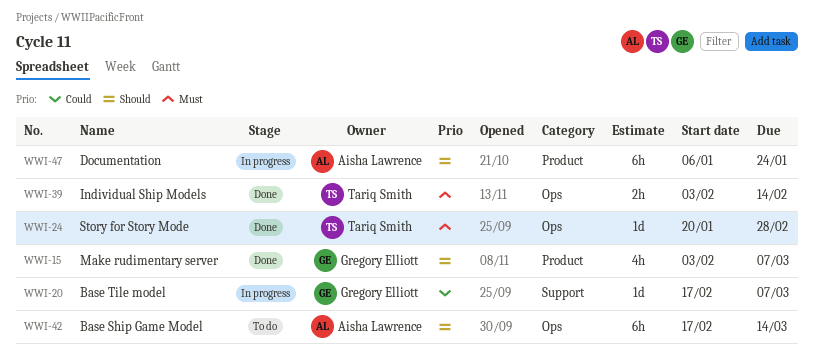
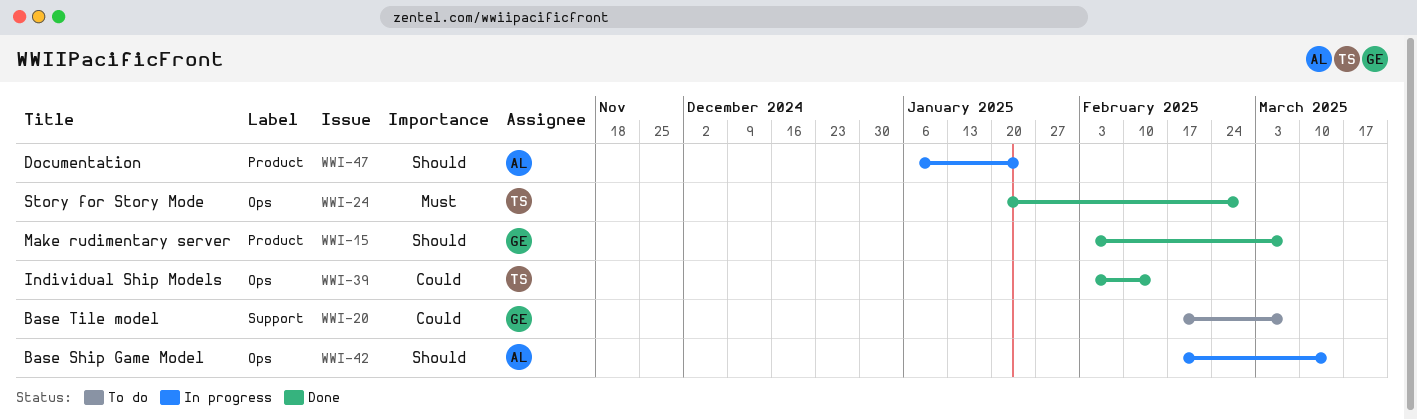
WWI-20, status: In progress -> To do
WWI-39, priority: Must -> Could
WWI-42, status: To do -> In progress

